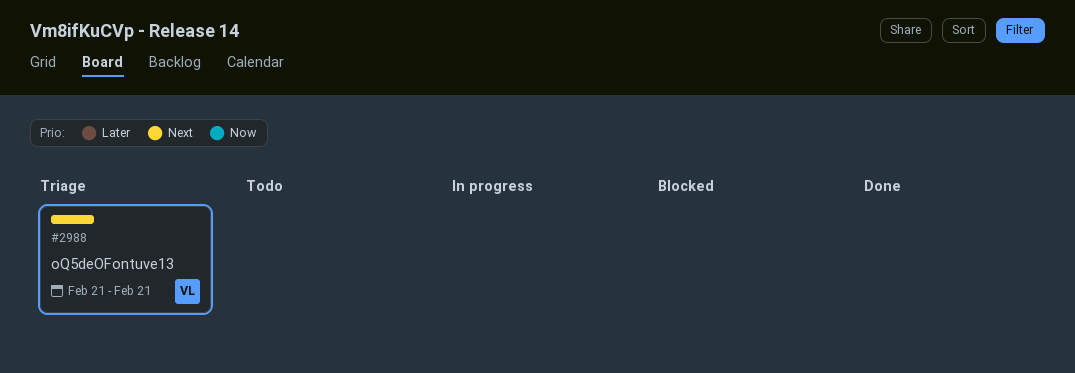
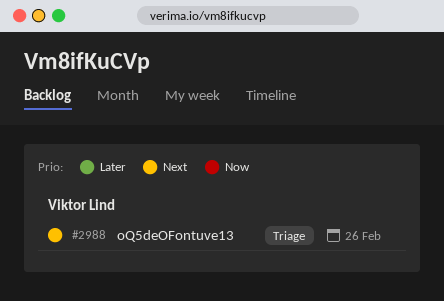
#2988, due: Feb 21 -> Feb 26

